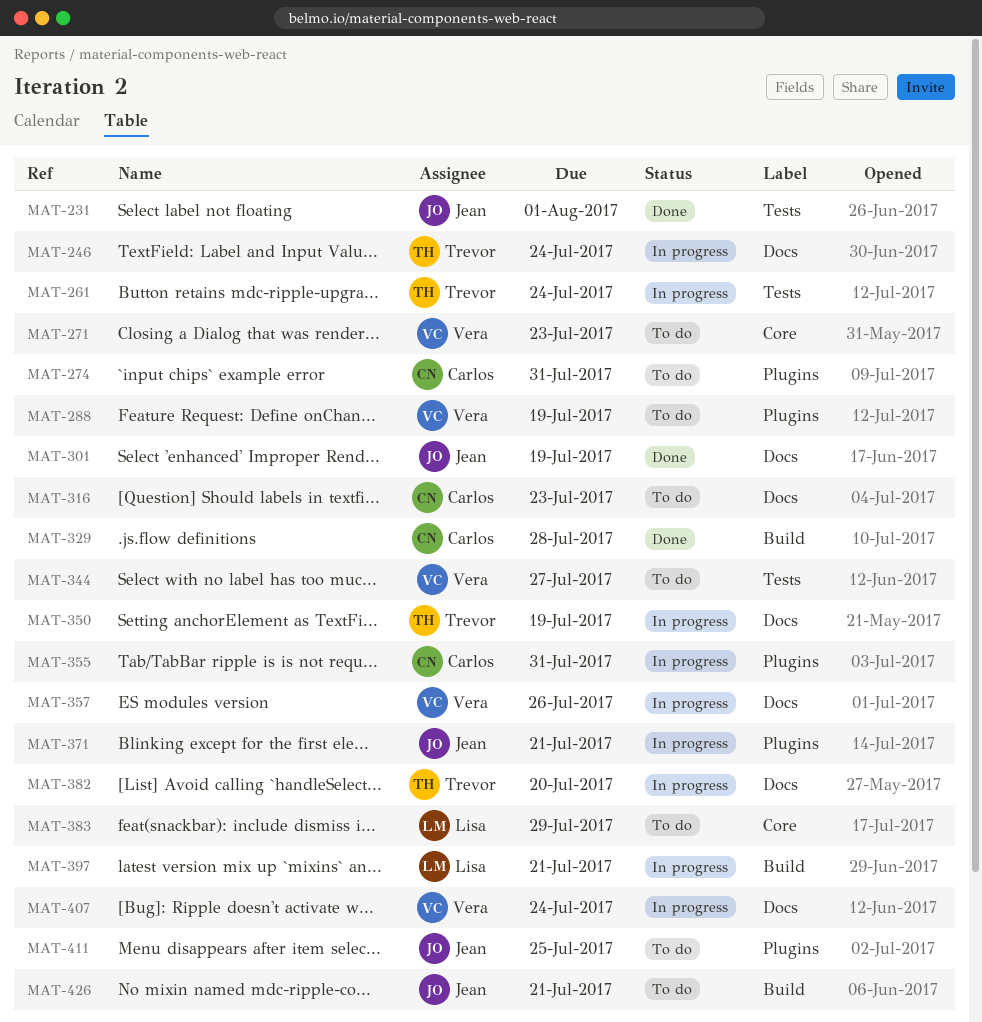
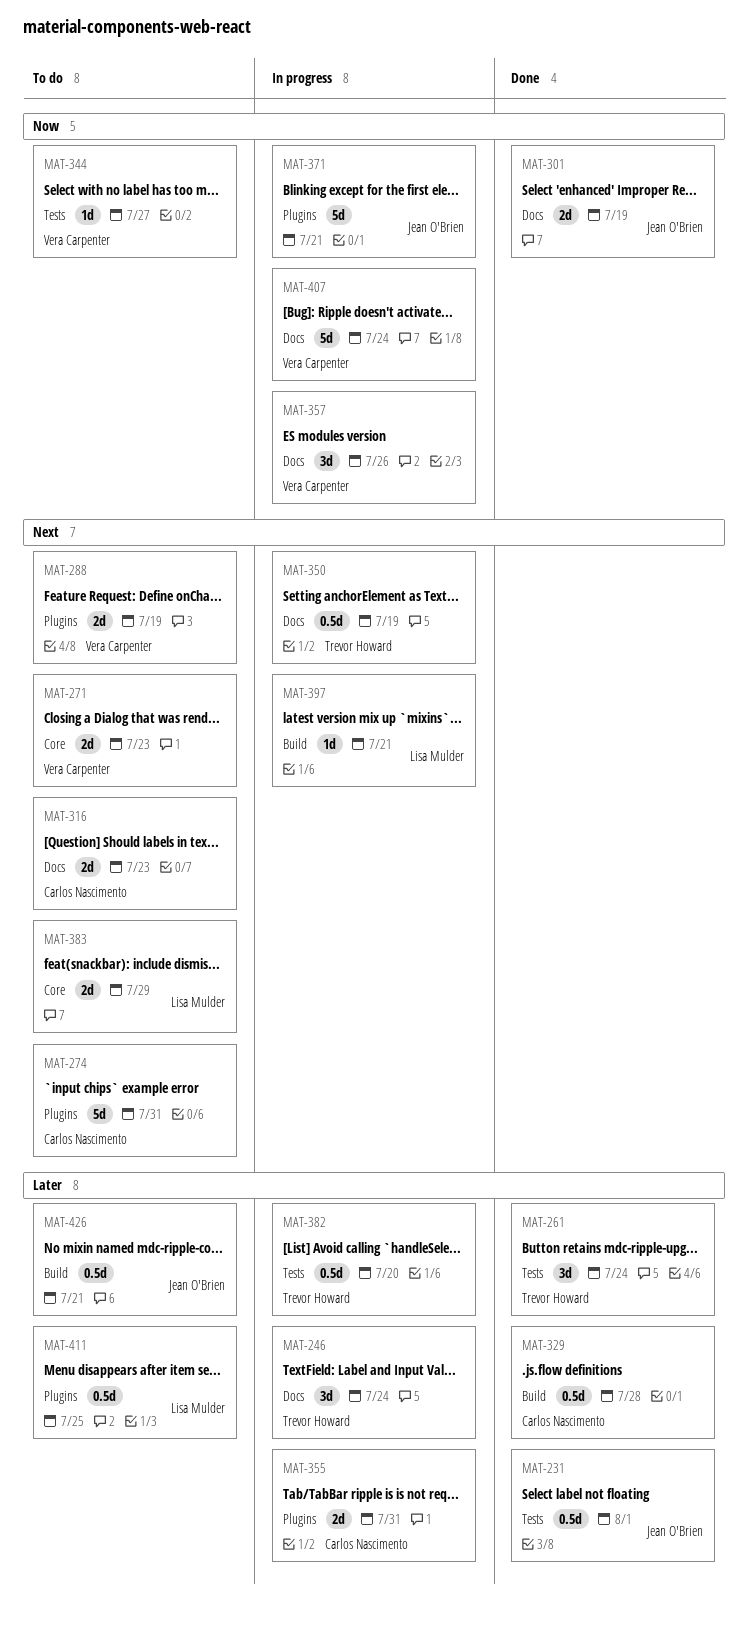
MAT-261, status: In progress -> Done
MAT-382, label: Docs -> Tests
MAT-411, owner: Jean O'Brien -> Lisa Mulder

